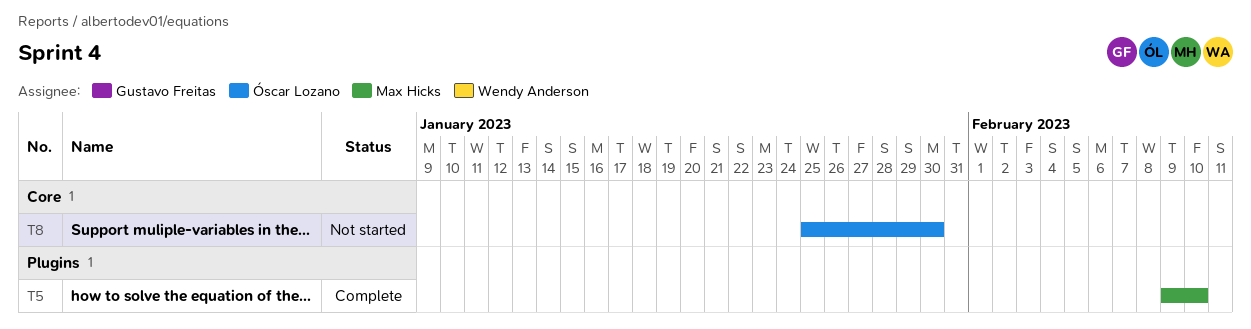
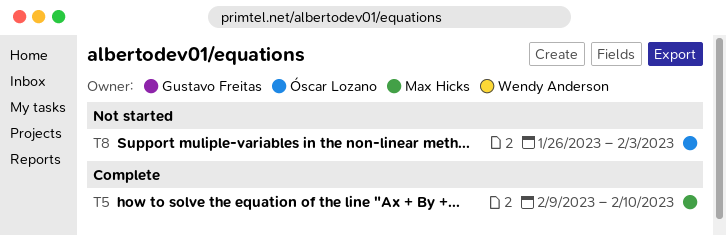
T8, start: Jan 25 -> Jan 26
T8, due: Jan 30 -> Feb 3

